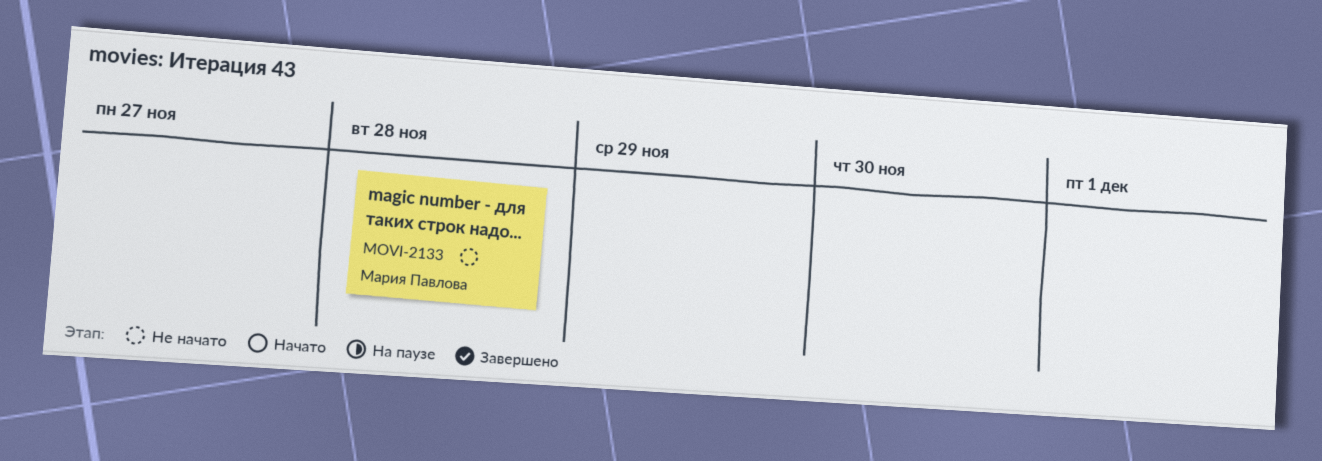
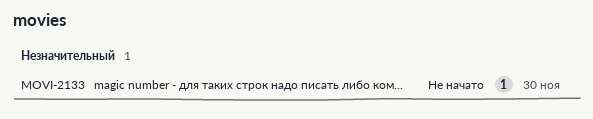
MOVI-2133, due: Nov 28 -> Nov 30

